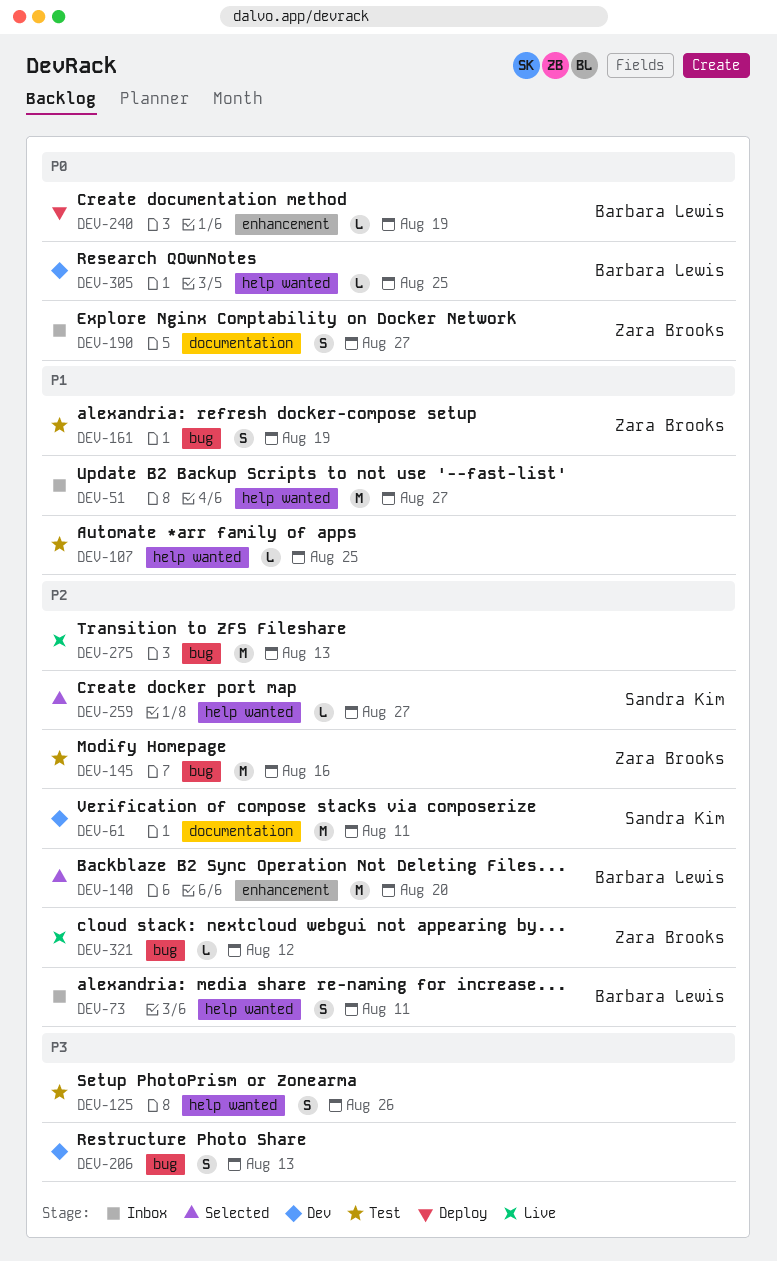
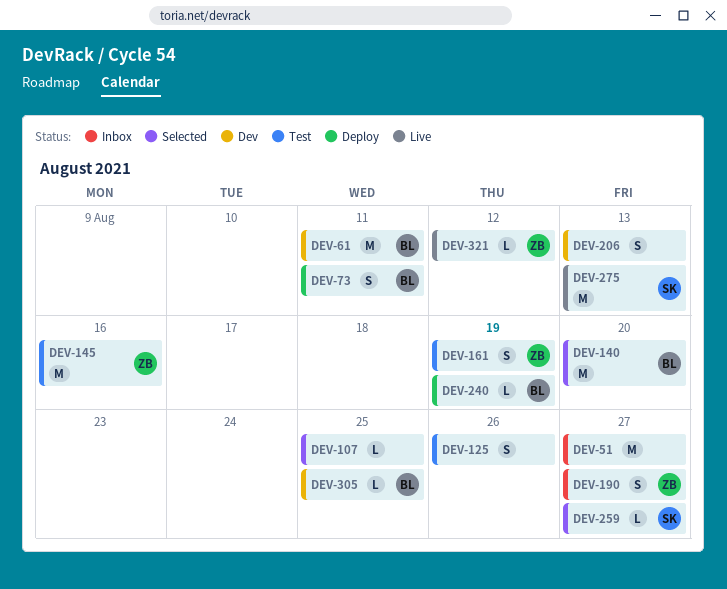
DEV-61, owner: Sandra Kim -> Barbara Lewis
DEV-73, status: Inbox -> Deploy
DEV-107, status: Test -> Selected
DEV-275, owner: none -> Sandra Kim

